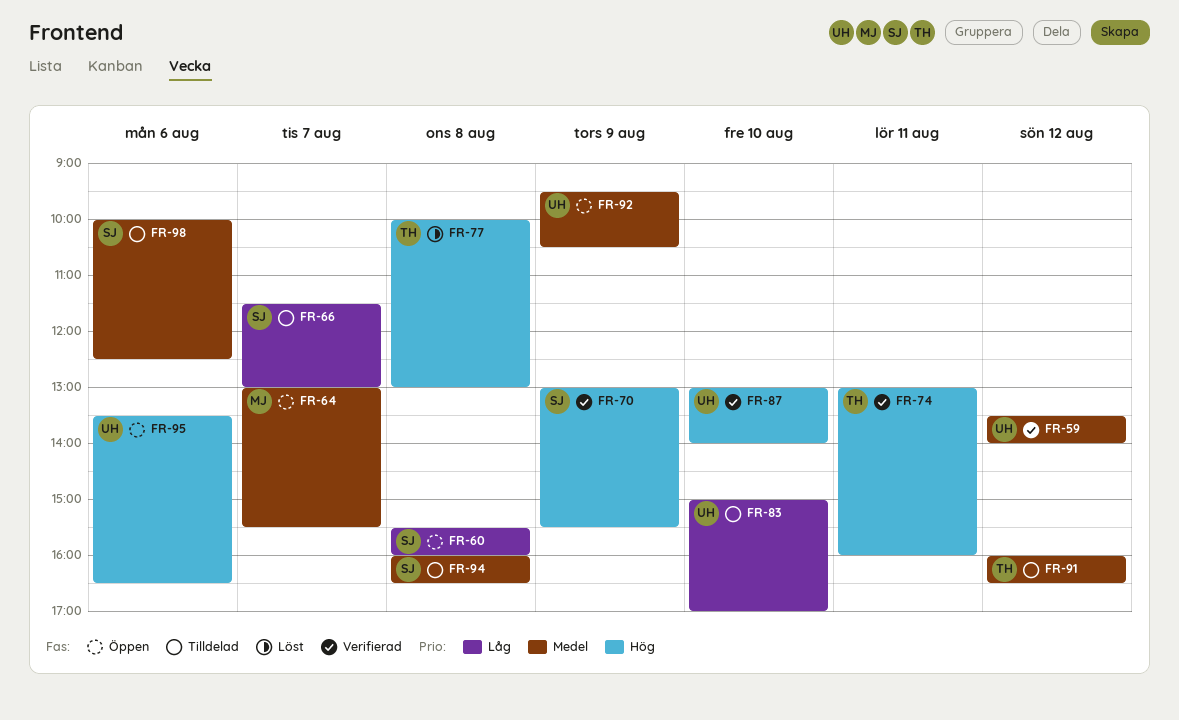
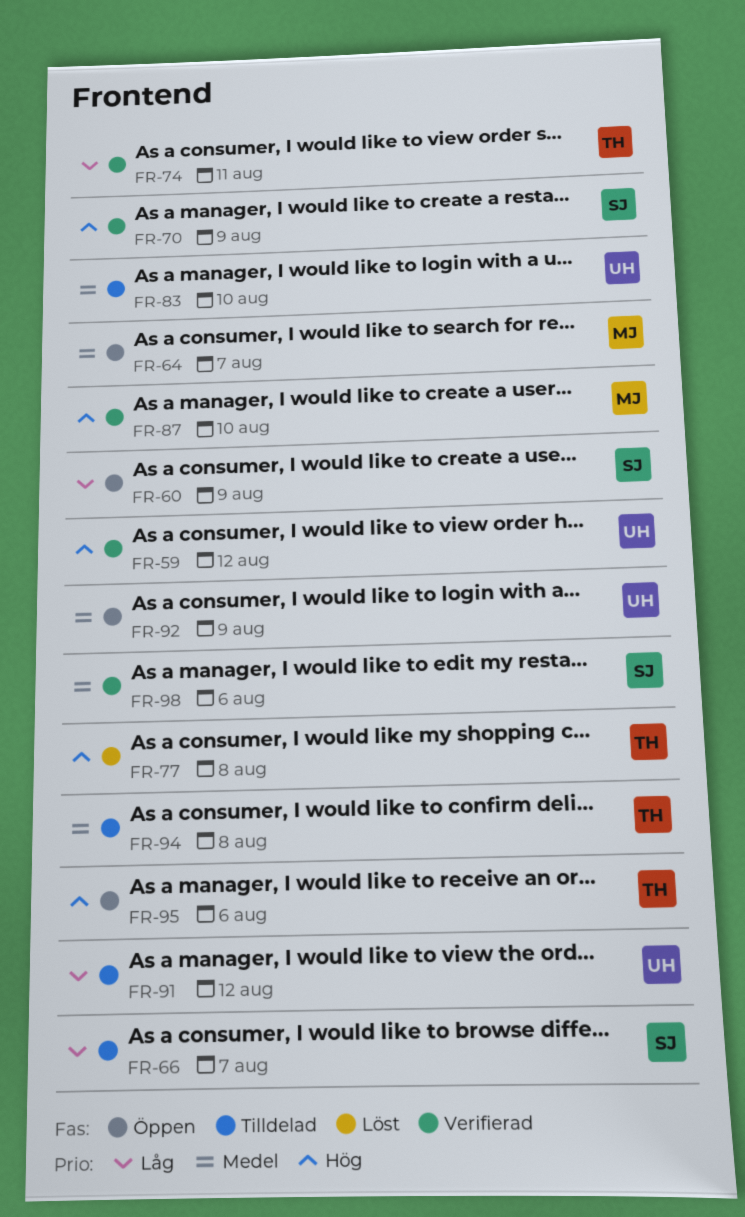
FR-59, priority: Medel -> Hög
FR-60, day: Aug 8 -> Aug 9
FR-74, priority: Hög -> Låg
FR-83, priority: Låg -> Medel
FR-87, owner: UH -> MJ
FR-91, owner: TH -> UH
FR-91, priority: Medel -> Låg
FR-94, owner: SJ -> TH
FR-95, owner: UH -> TH
FR-98, status: Tilldelad -> Verifierad

